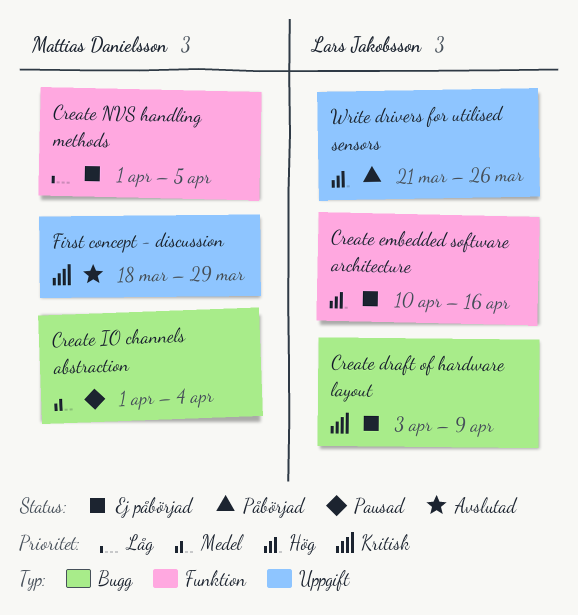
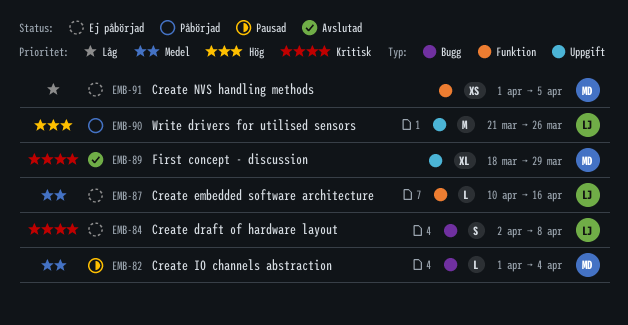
Create draft of hardware layout, start: Apr 3 -> Apr 2
Create draft of hardware layout, due: Apr 9 -> Apr 8
Create embedded software architecture, priority: Hög -> Medel

